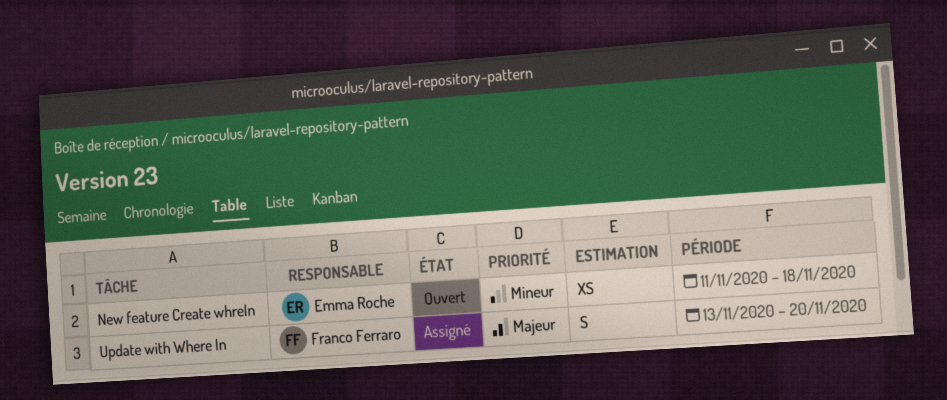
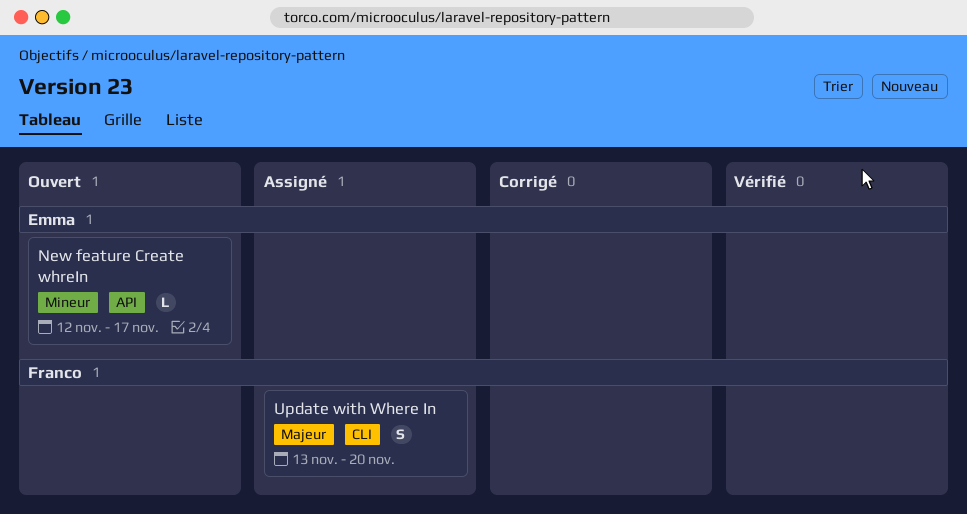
New feature Create whreIn, estimate: XS -> L
New feature Create whreIn, start: Nov 11 -> Nov 12
New feature Create whreIn, due: Nov 18 -> Nov 17

